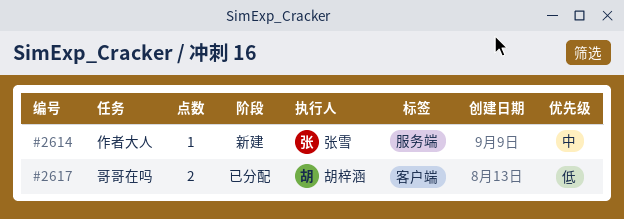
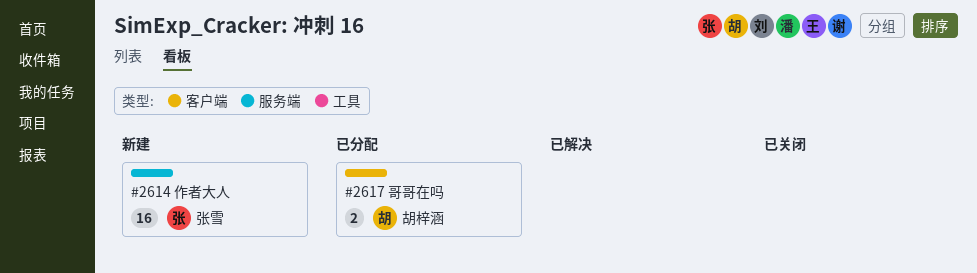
#2614, estimate: 1 -> 16

